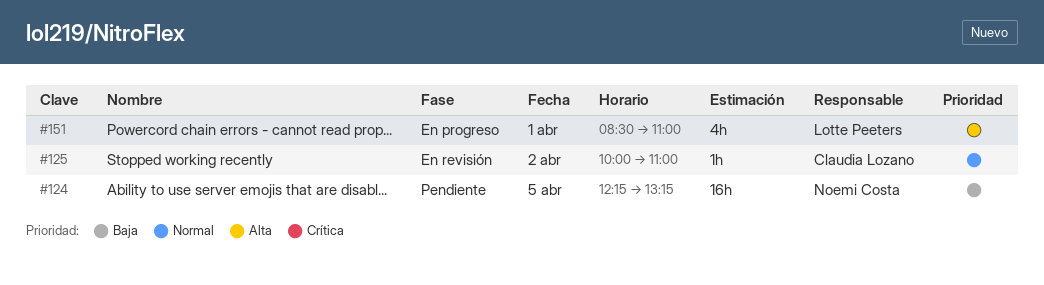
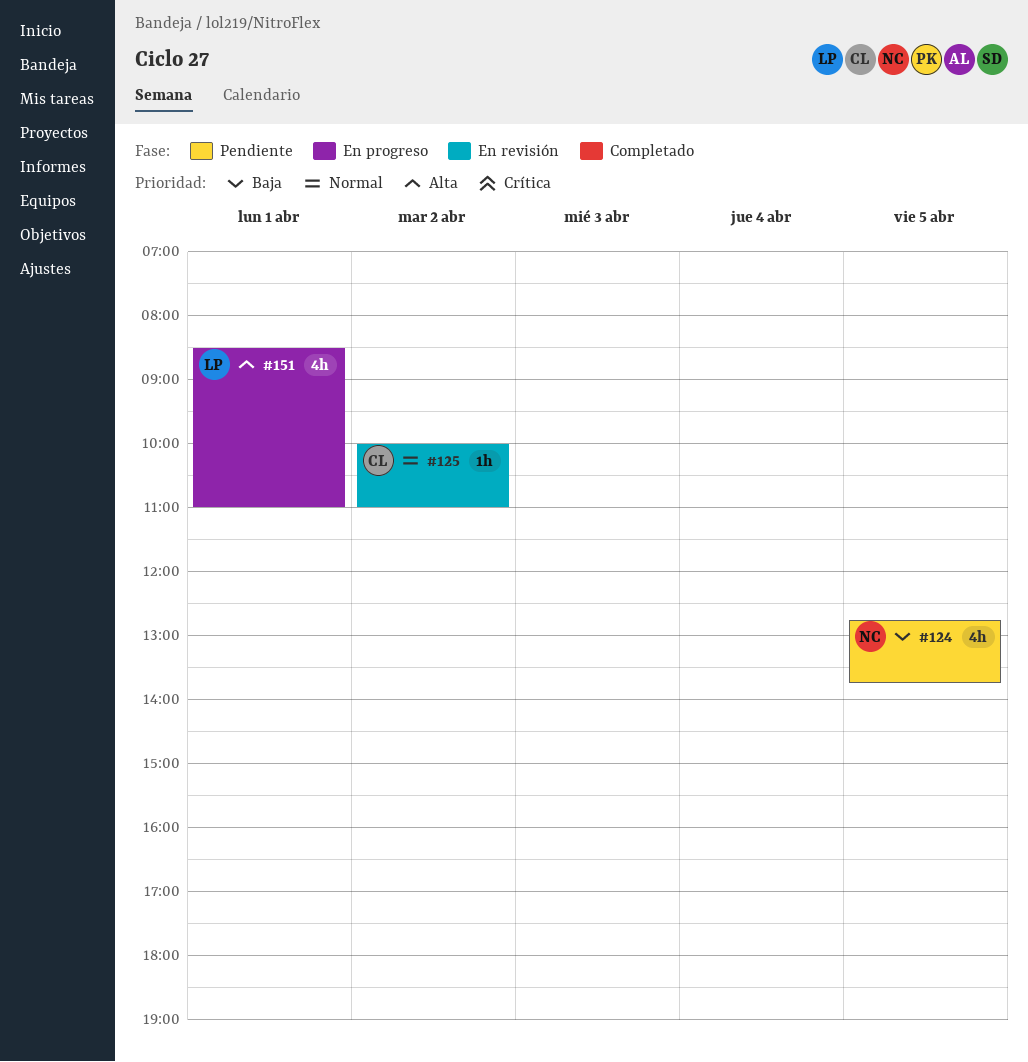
#124, estimate: 16h -> 4h
#124, begins: 12:15 -> 12:45
#124, ends: 13:15 -> 13:45

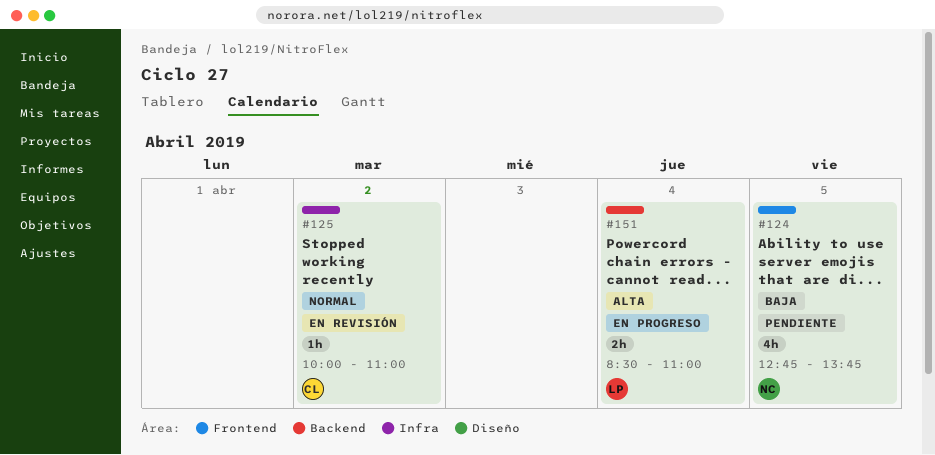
#151, estimate: 4h -> 2h
#151, day: Apr 1 -> Apr 4

